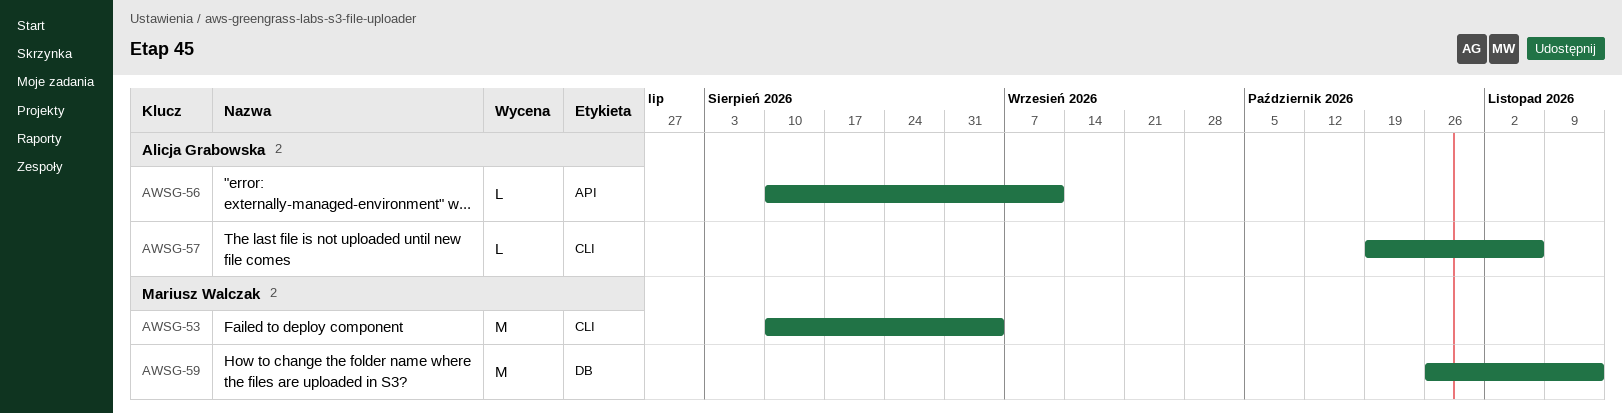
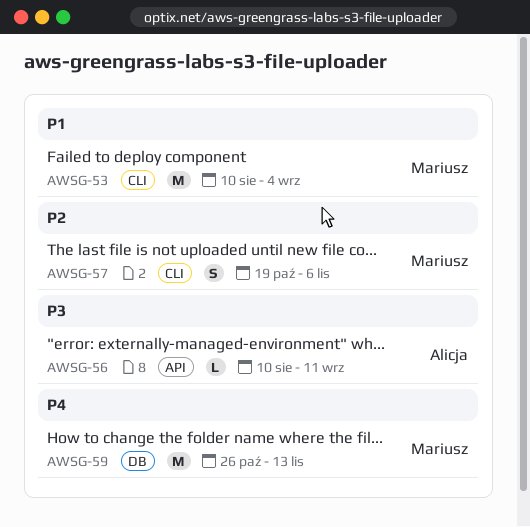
AWSG-57, owner: Alicja Grabowska -> Mariusz Walczak
AWSG-57, estimate: L -> S

